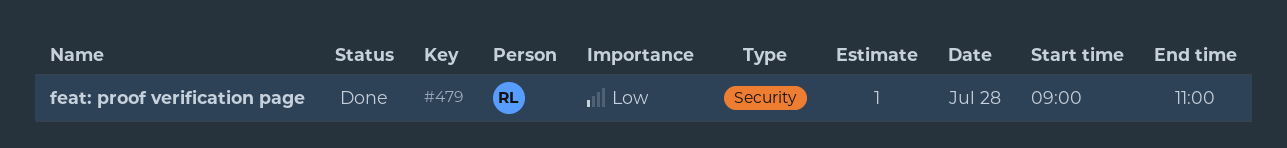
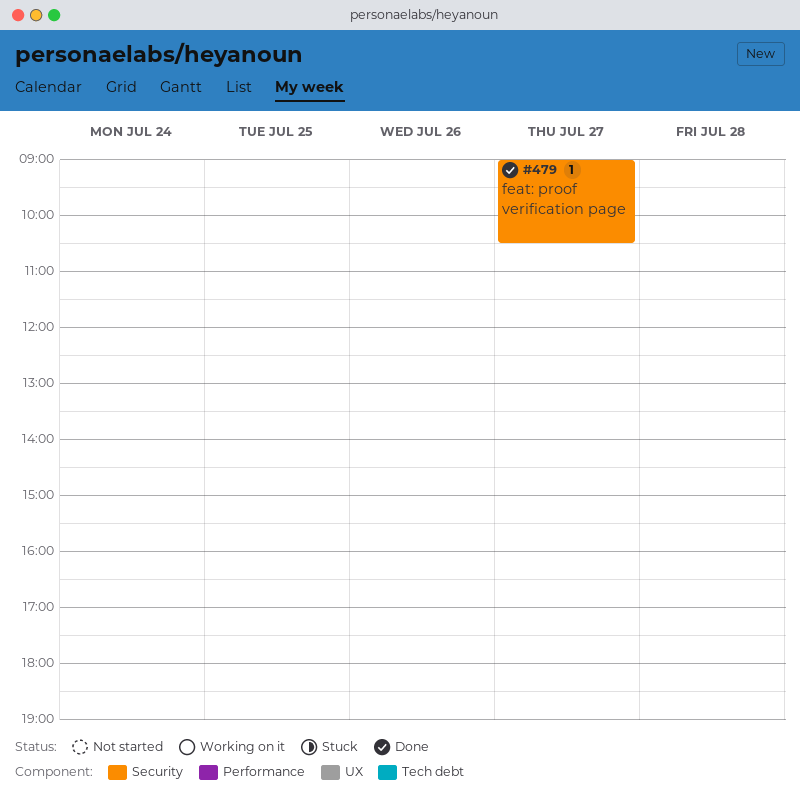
#479, day: Jul 28 -> Jul 27
#479, ends: 11:00 -> 10:30

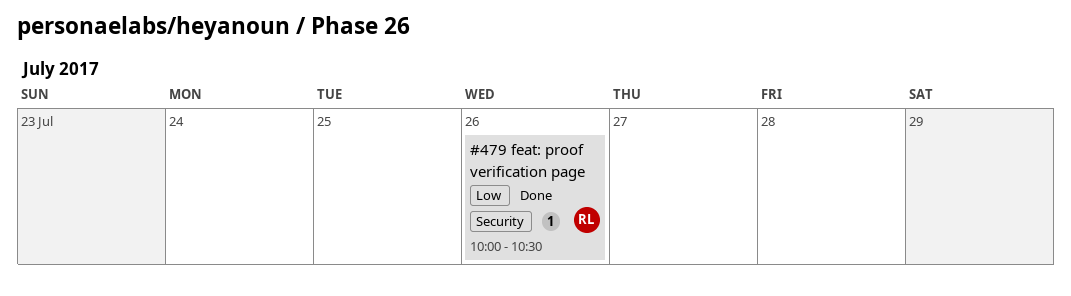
#479, day: Jul 27 -> Jul 26
#479, begins: 09:00 -> 10:00

